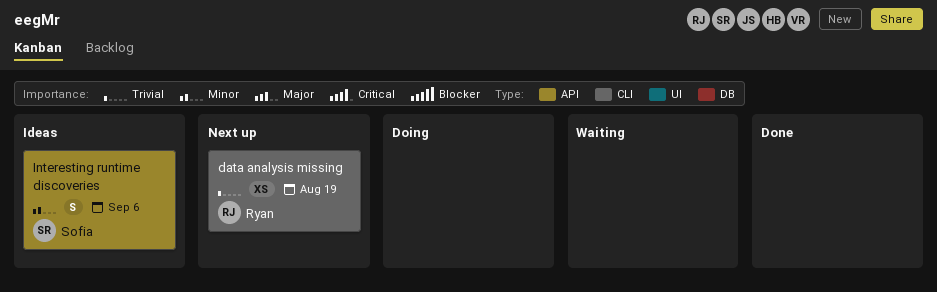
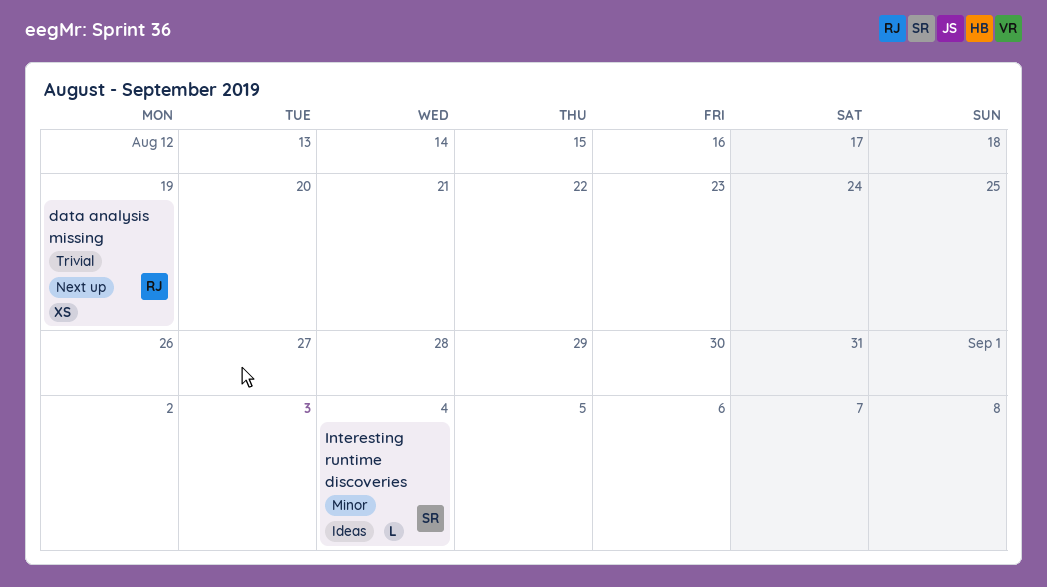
Interesting runtime discoveries, estimate: S -> L
Interesting runtime discoveries, due: Sep 6 -> Sep 4

